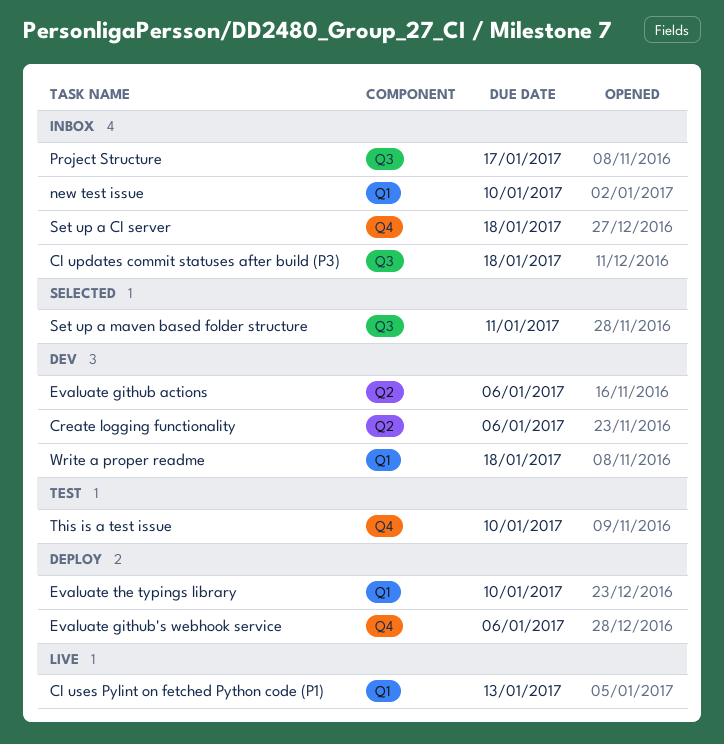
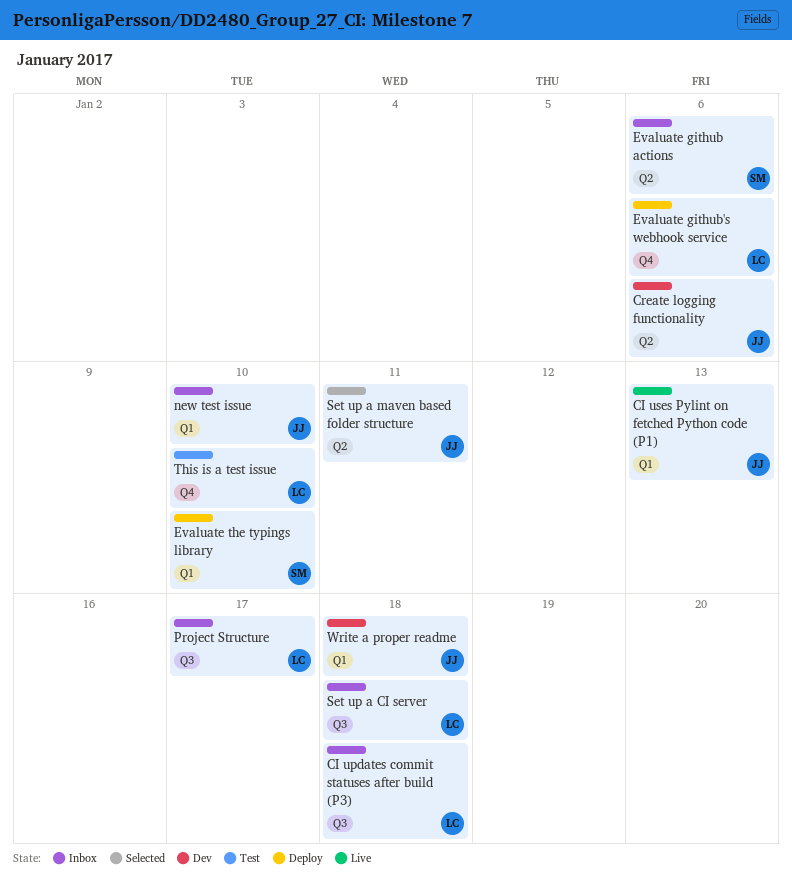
Evaluate github actions, status: Dev -> Inbox
Set up a CI server, label: Q4 -> Q3
Set up a maven based folder structure, label: Q3 -> Q2

